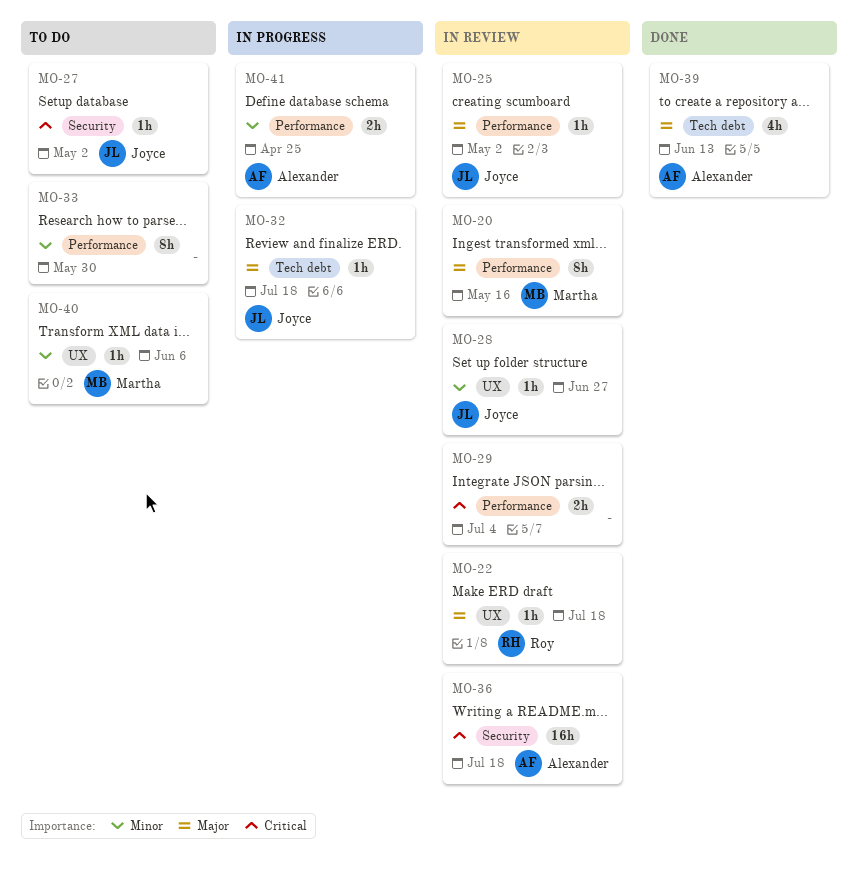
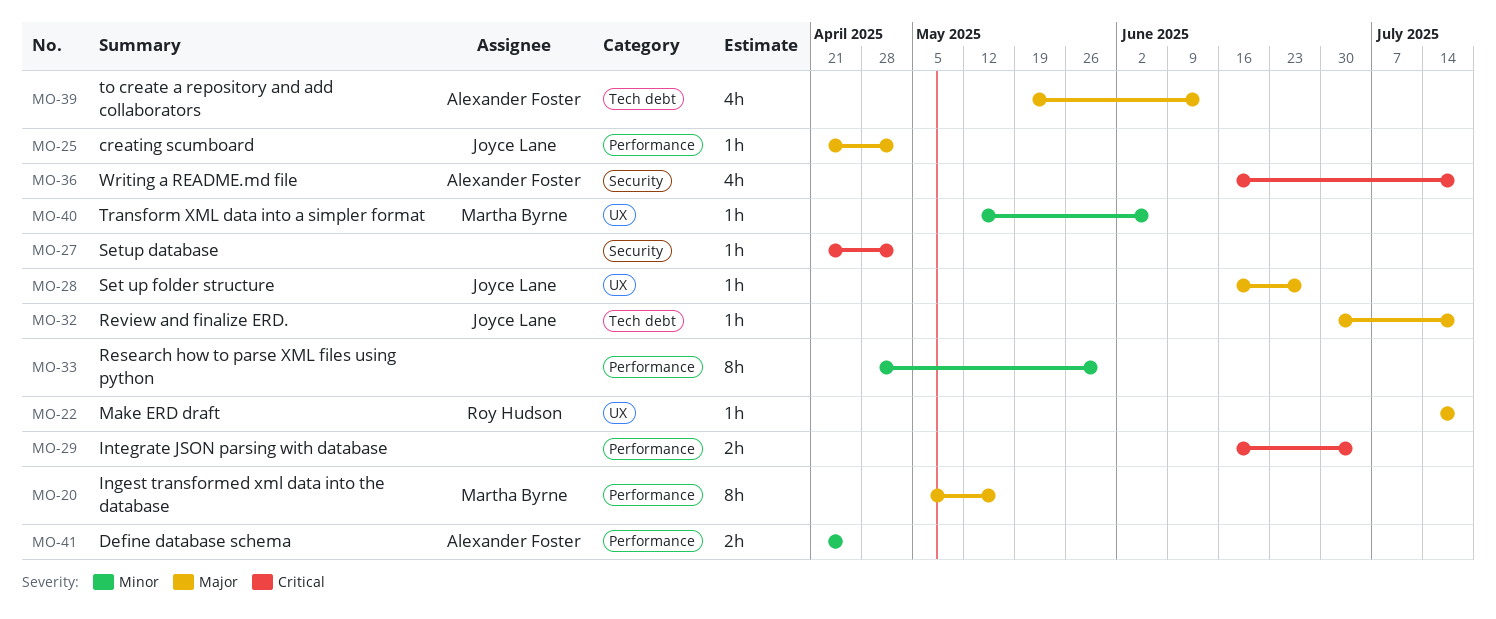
MO-27, owner: Joyce Lane -> none
MO-28, priority: Minor -> Major
MO-36, estimate: 16h -> 4h

